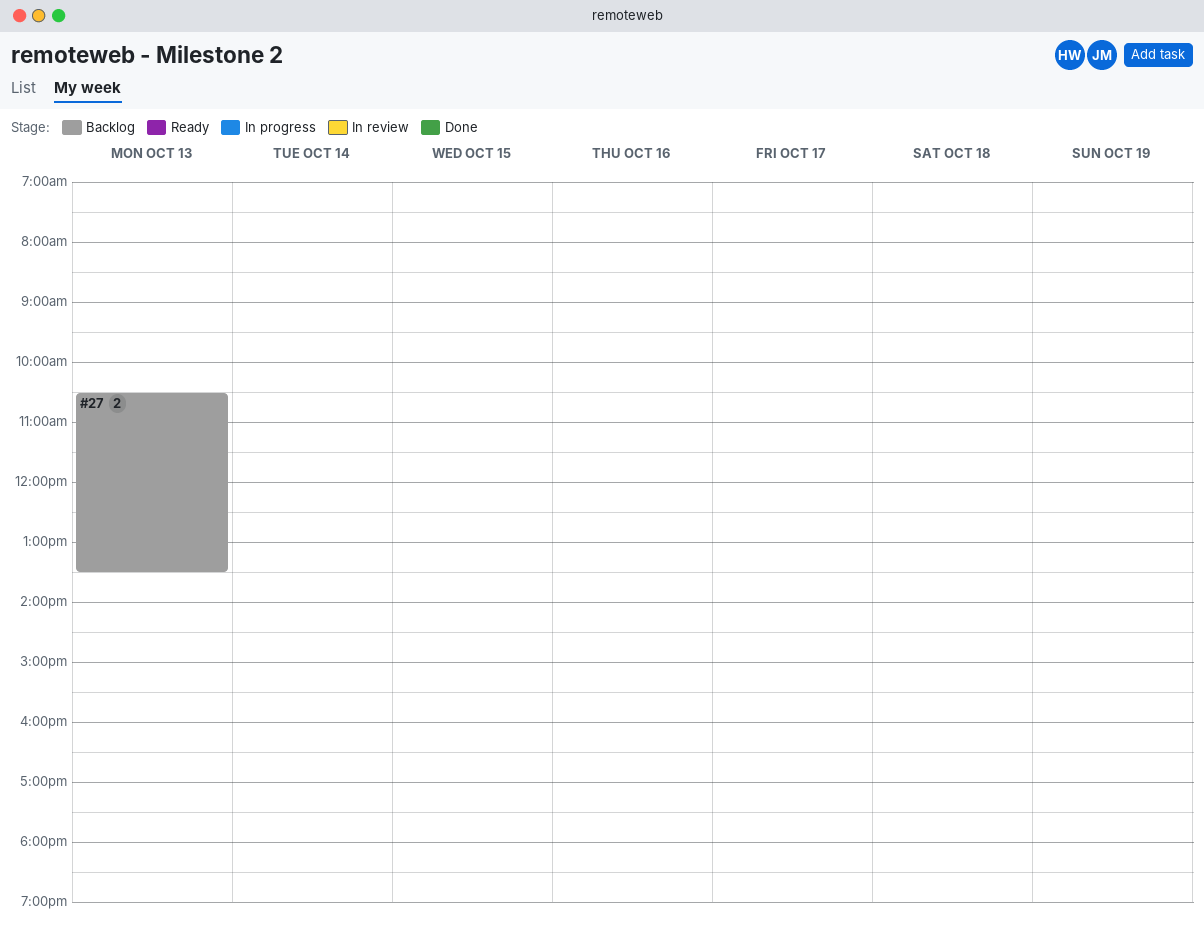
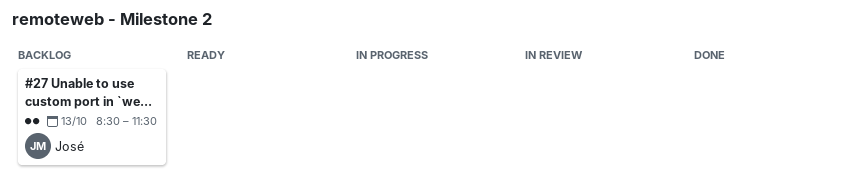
#27, begins: 10:30 -> 08:30
#27, ends: 13:30 -> 11:30

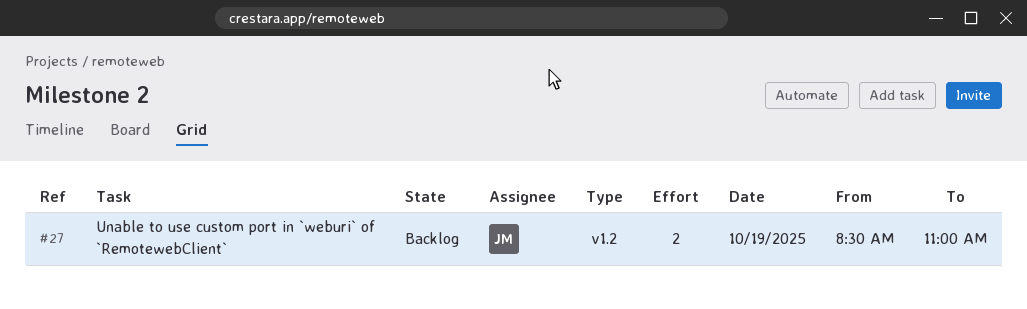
#27, day: Oct 13 -> Oct 19
#27, ends: 11:30 -> 11:00

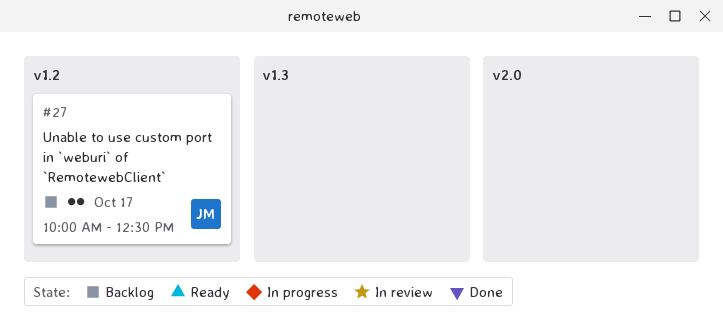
#27, day: Oct 19 -> Oct 17
#27, begins: 08:30 -> 10:00
#27, ends: 11:00 -> 12:30

